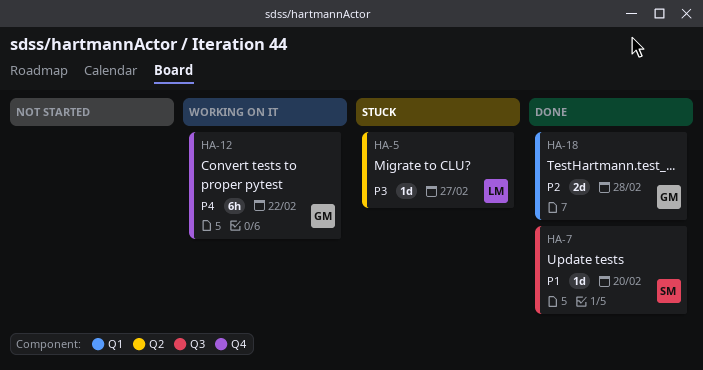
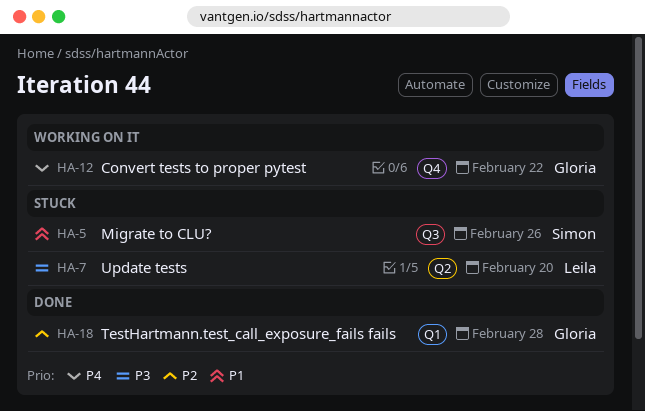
HA-5, owner: Leila -> Simon
HA-5, priority: P3 -> P1
HA-5, label: Q2 -> Q3
HA-5, due: Feb 27 -> Feb 26
HA-7, status: Done -> Stuck
HA-7, owner: Simon -> Leila
HA-7, priority: P1 -> P3
HA-7, label: Q3 -> Q2

